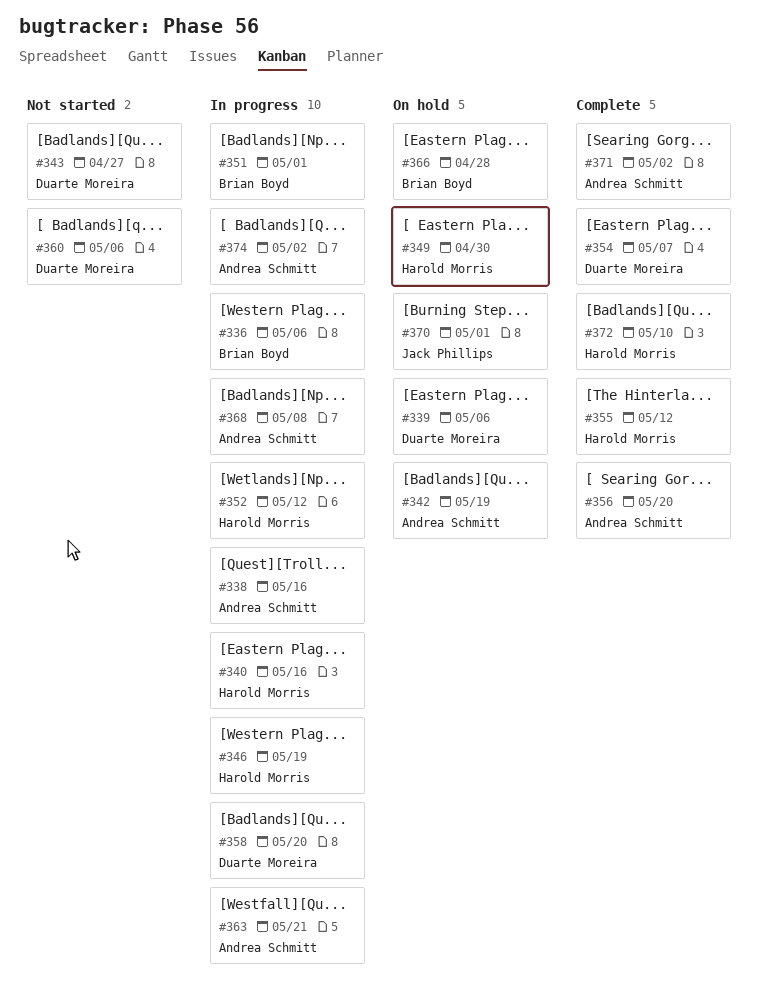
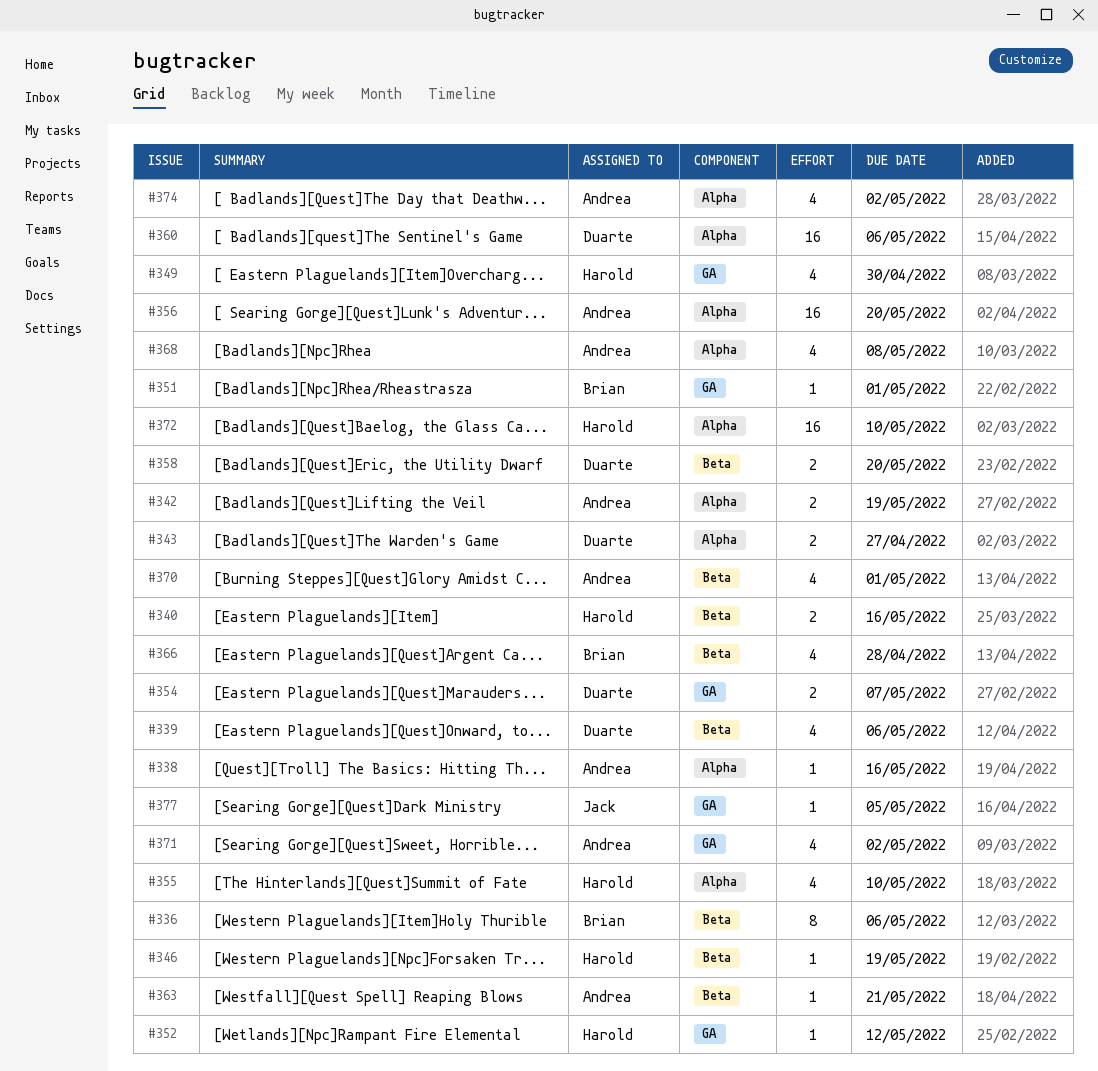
#355, due: May 12 -> May 10
#370, owner: Jack Phillips -> Andrea Schmitt
#377: none -> present

